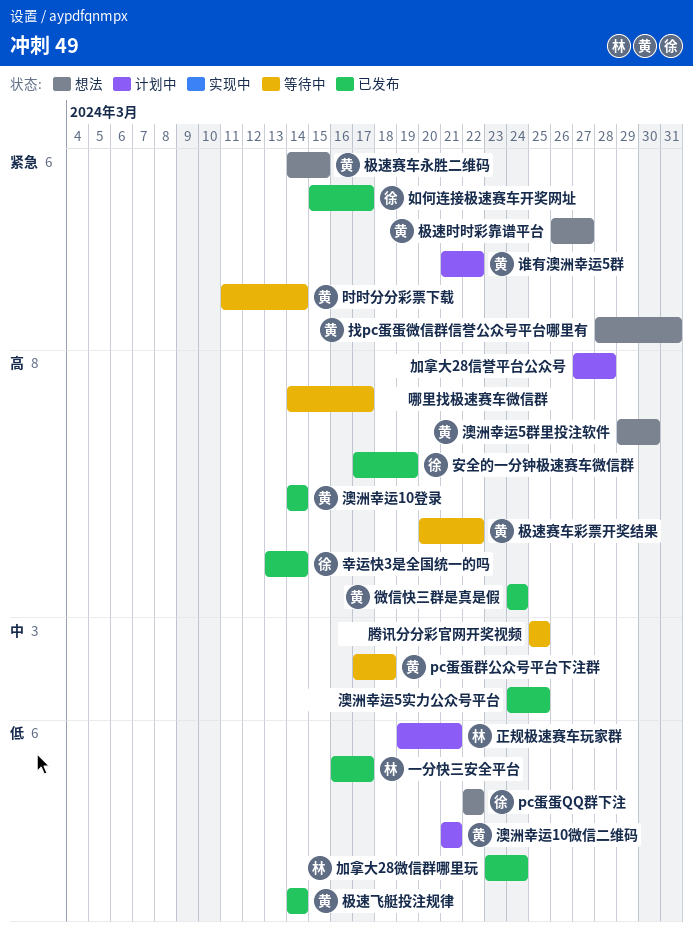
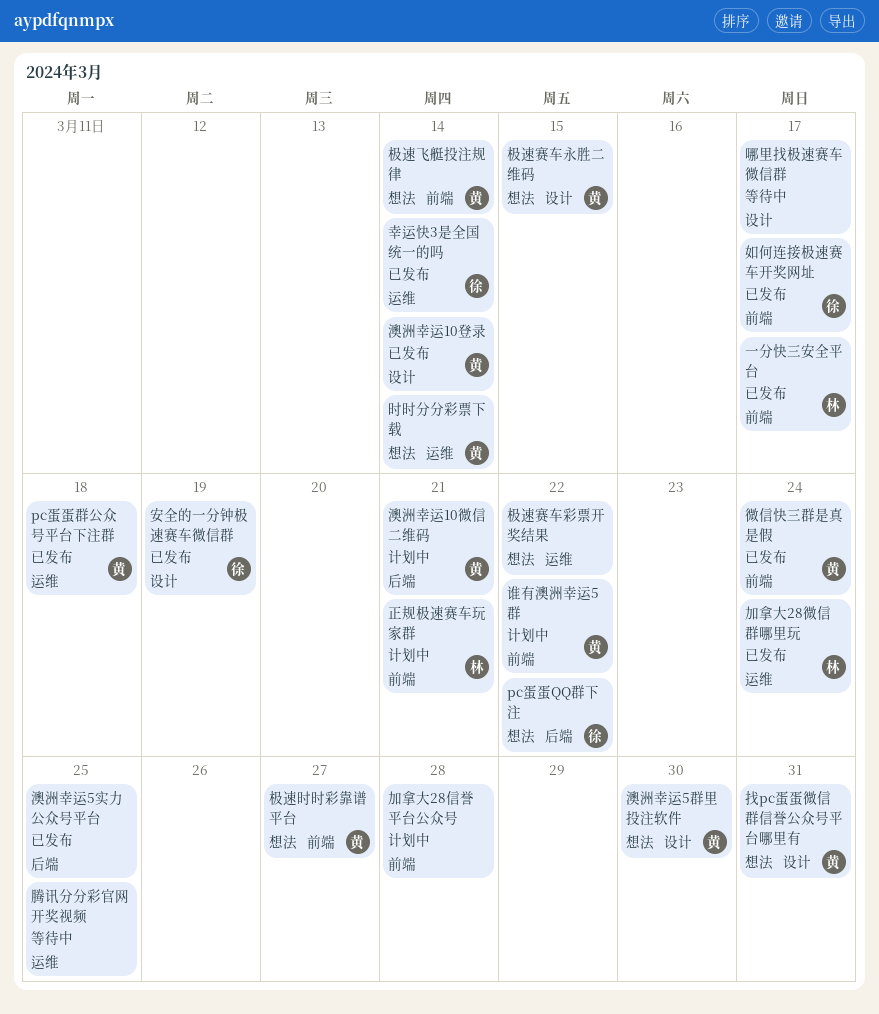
pc蛋蛋群公众号平台下注群, status: 等待中 -> 已发布
时时分分彩票下载, status: 等待中 -> 想法
极速赛车彩票开奖结果, status: 等待中 -> 想法
极速赛车彩票开奖结果, owner: 黄 -> none
极速飞艇投注规律, status: 已发布 -> 想法

